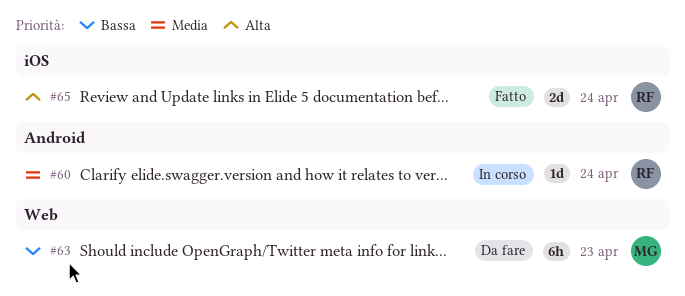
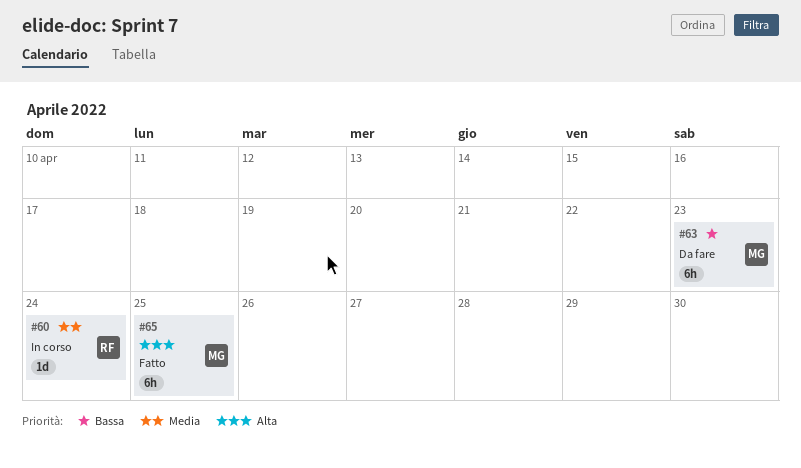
#65, owner: RF -> MG
#65, estimate: 2d -> 6h
#65, due: Apr 24 -> Apr 25

